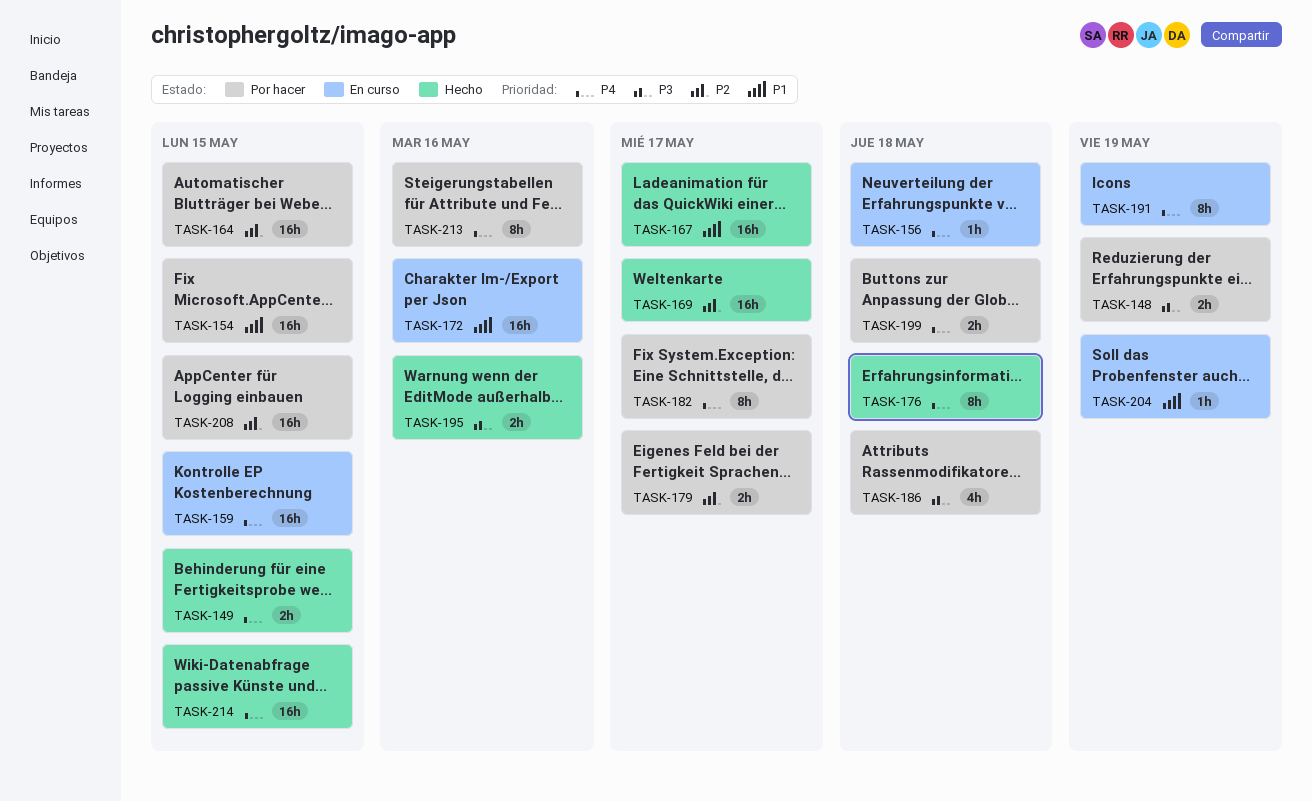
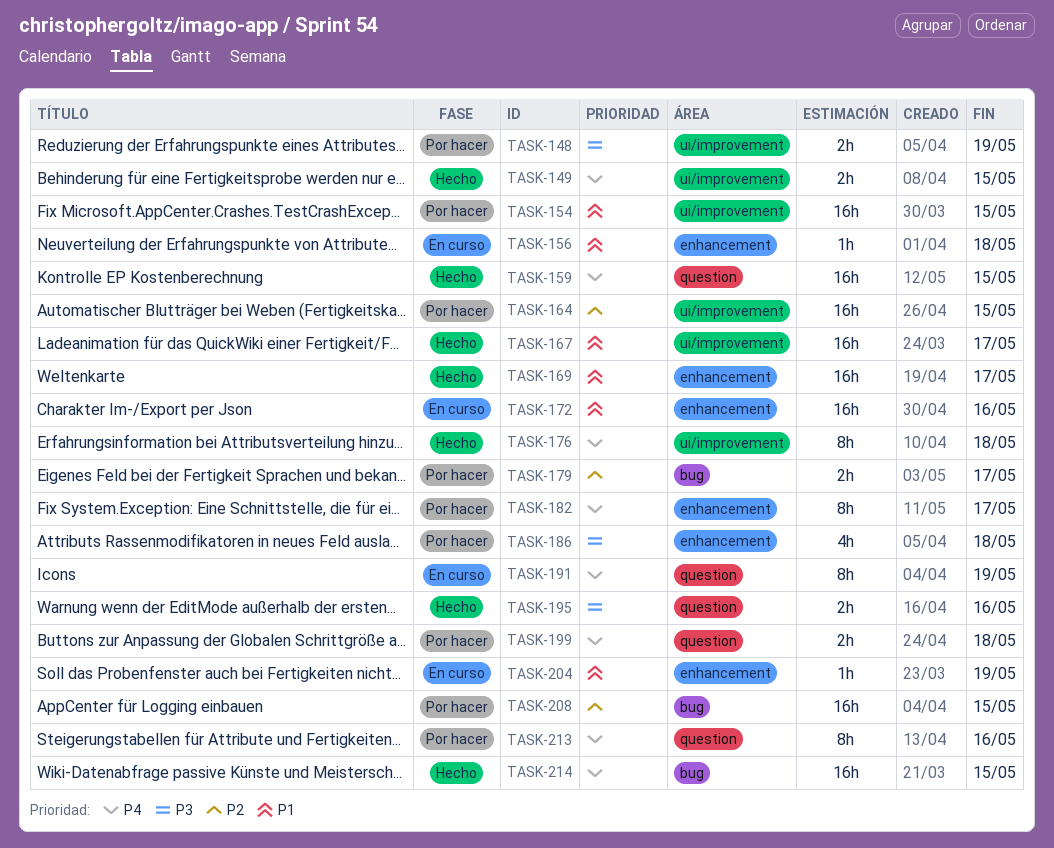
TASK-156, priority: P4 -> P1
TASK-159, status: En curso -> Hecho
TASK-169, priority: P2 -> P1

